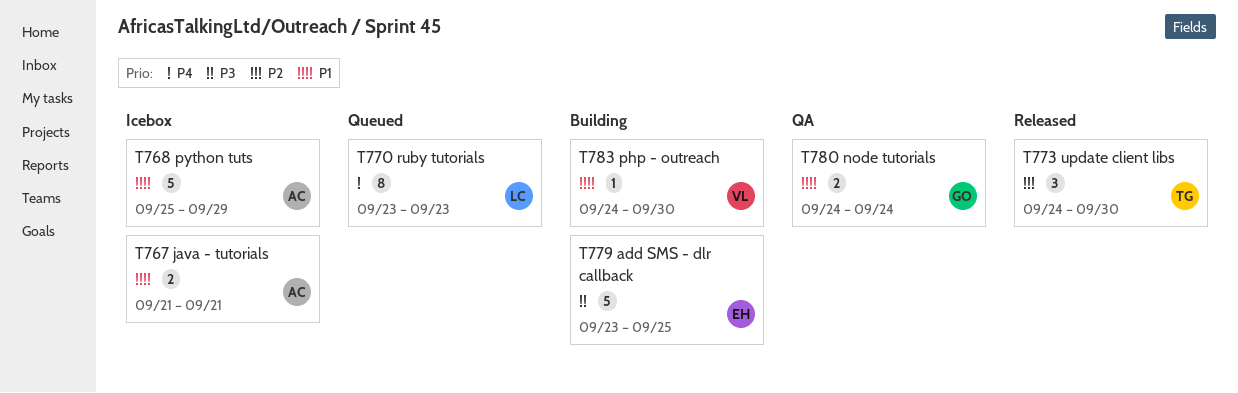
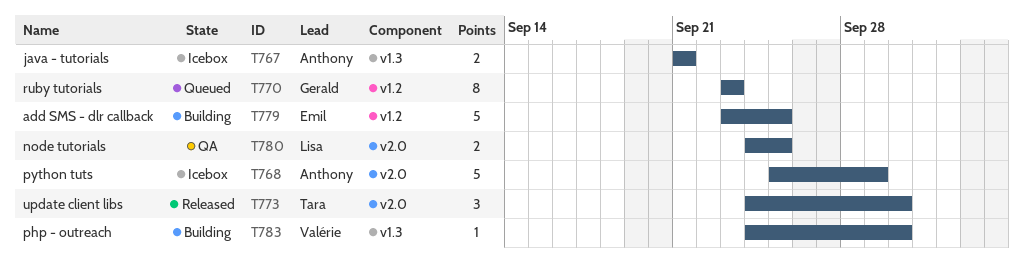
T770, owner: Lisa -> Gerald
T780, owner: Gerald -> Lisa
T780, due: Sep 24 -> Sep 25

